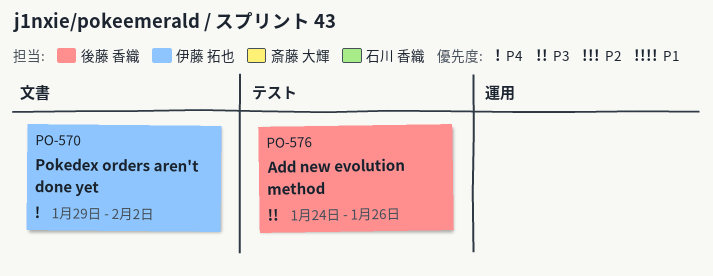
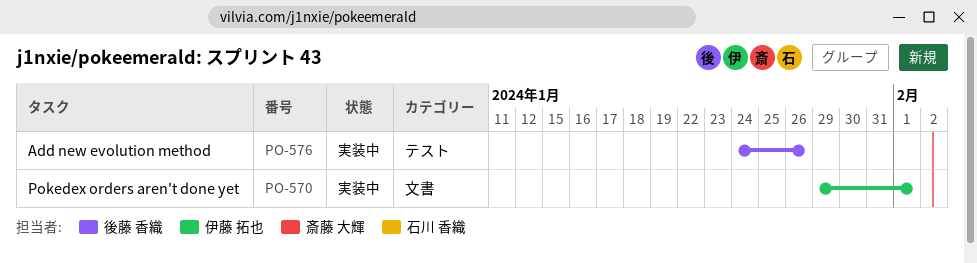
PO-570, due: Feb 2 -> Feb 1

